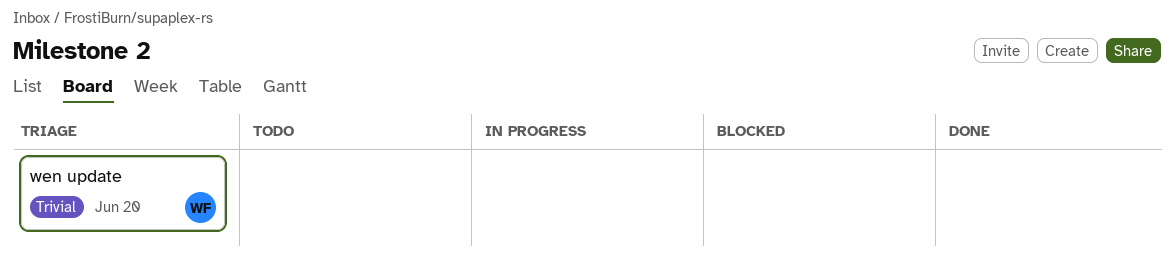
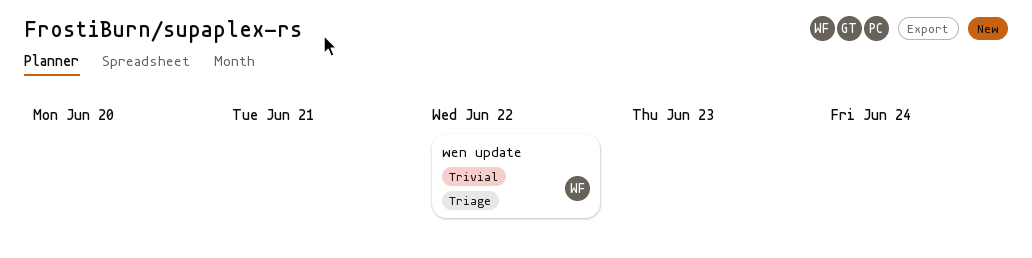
wen update, due: Jun 20 -> Jun 22

